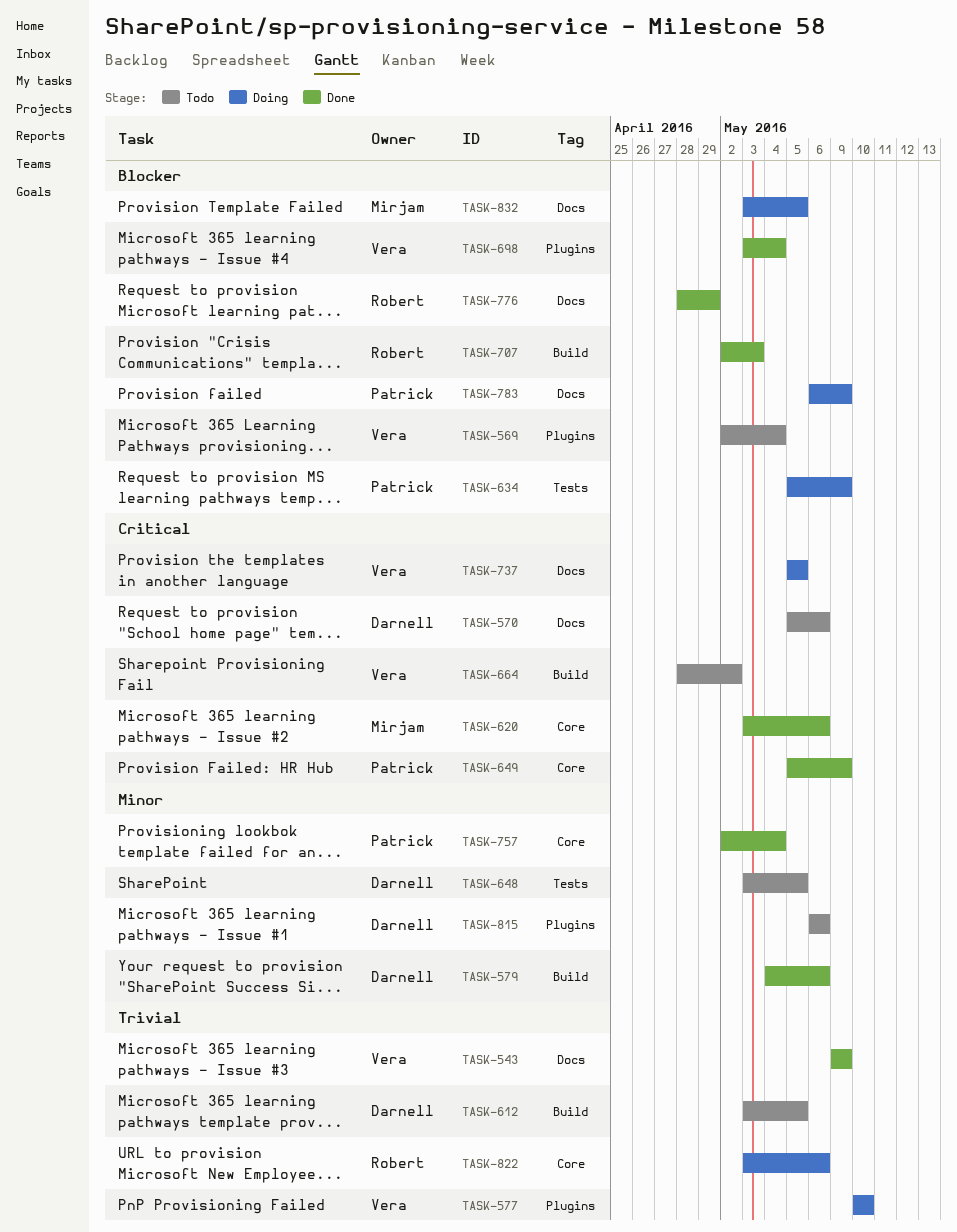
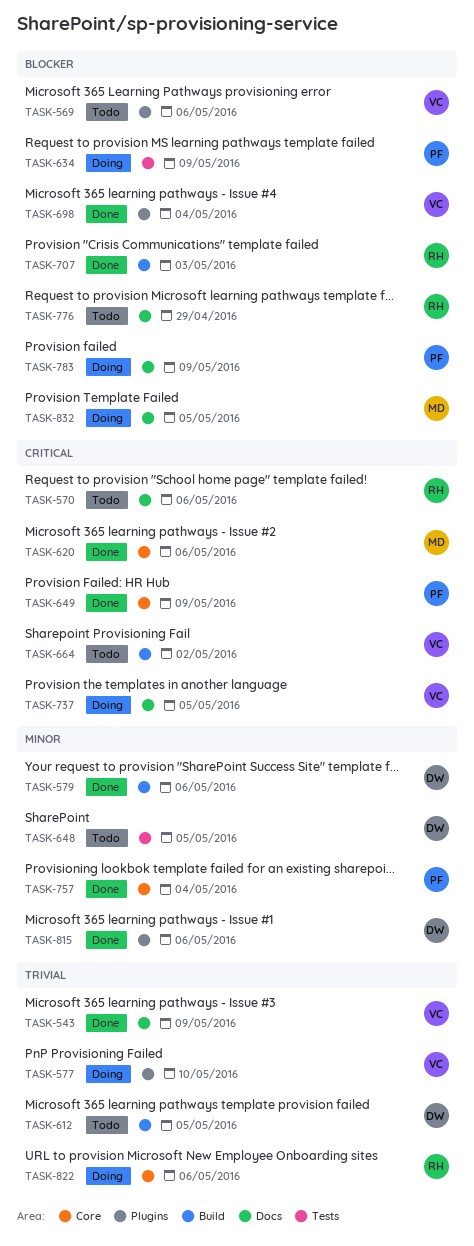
TASK-569, due: May 4 -> May 6
TASK-570, owner: Darnell -> Robert
TASK-776, status: Done -> Todo
TASK-815, status: Todo -> Done

